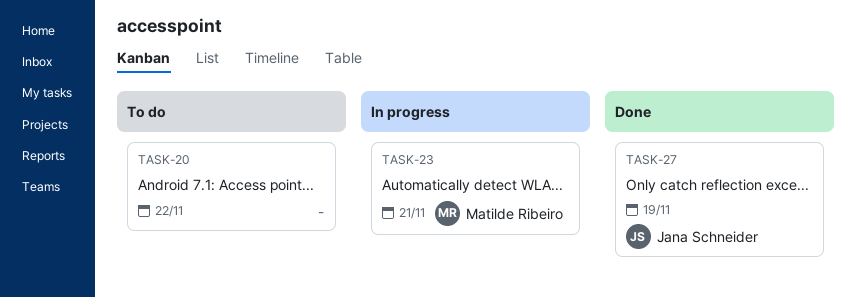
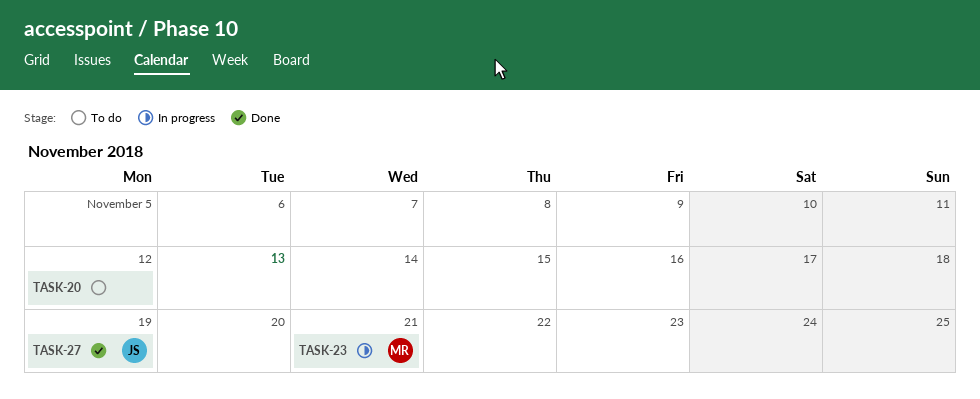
TASK-20, due: Nov 22 -> Nov 12

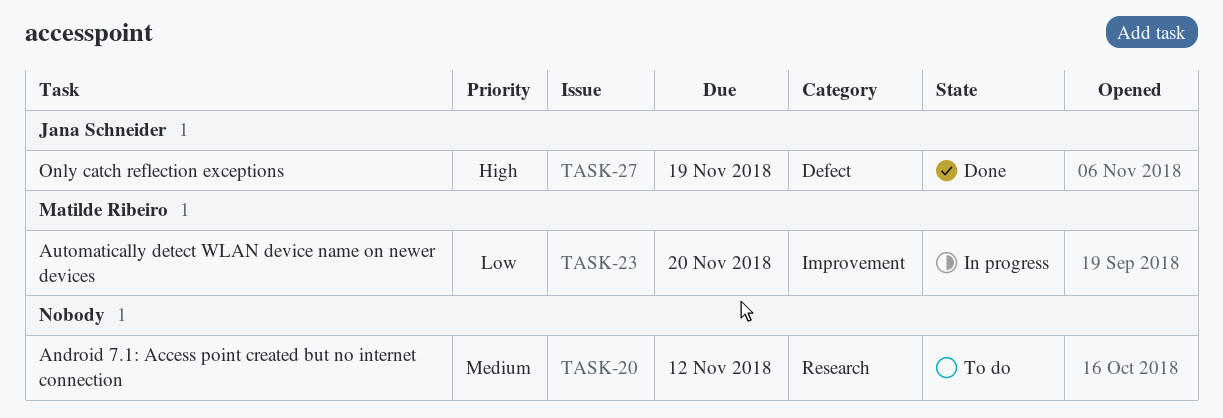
TASK-23, due: Nov 21 -> Nov 20

